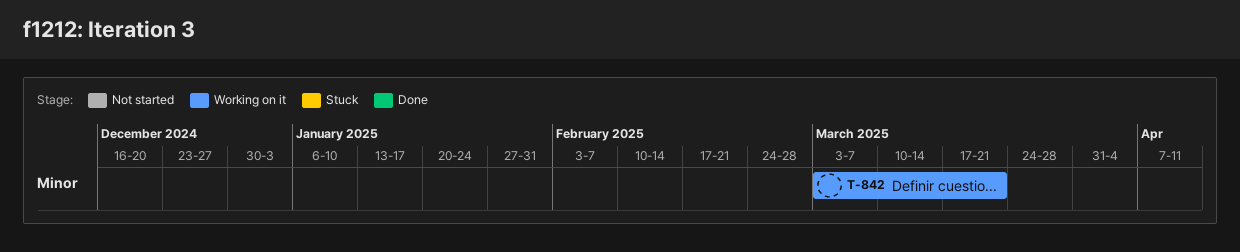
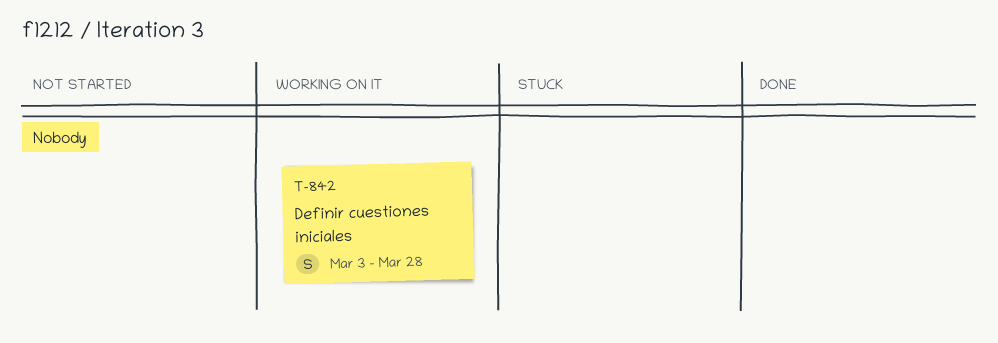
T-842, due: Mar 21 -> Mar 28

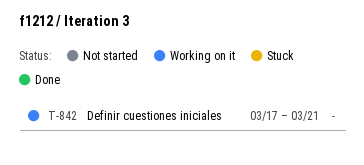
T-842, start: Mar 3 -> Mar 17
T-842, due: Mar 28 -> Mar 21

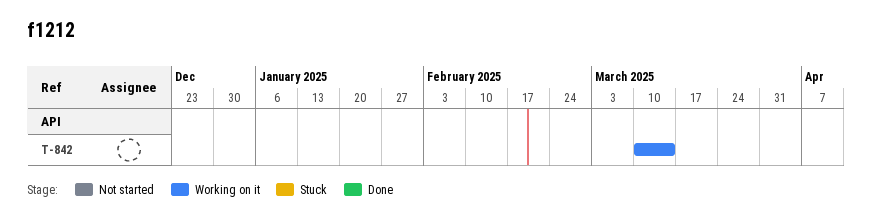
T-842, start: Mar 17 -> Mar 10
T-842, due: Mar 21 -> Mar 14

